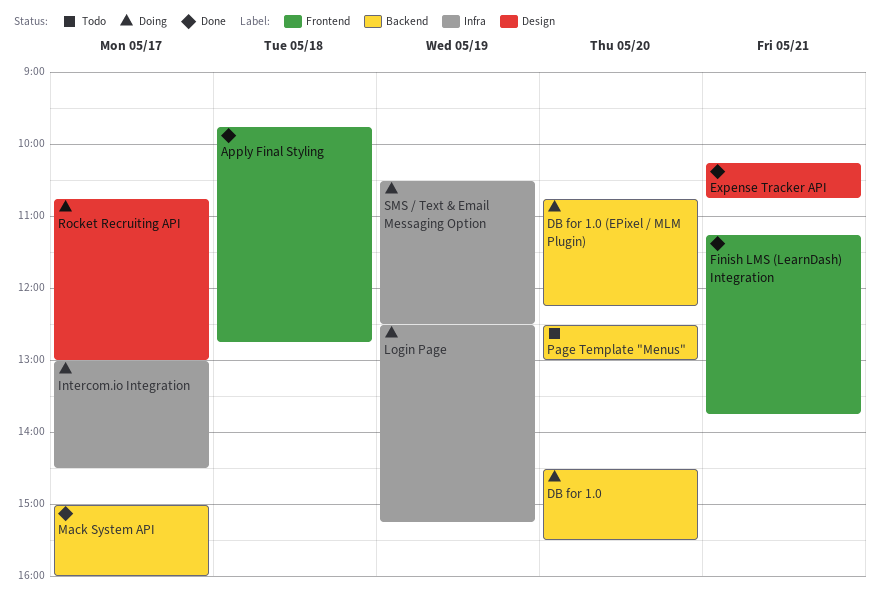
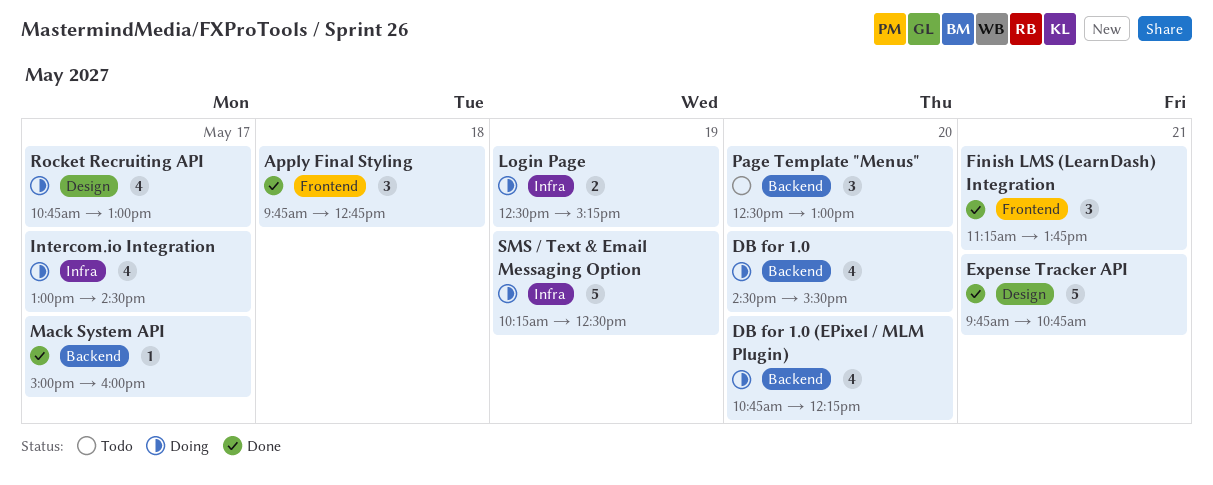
Expense Tracker API, begins: 10:15 -> 09:45
SMS / Text & Email Messaging Option, begins: 10:30 -> 10:15

